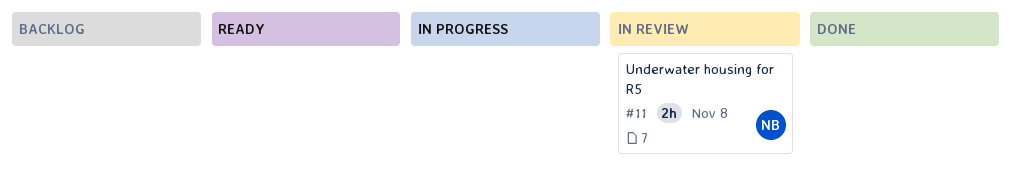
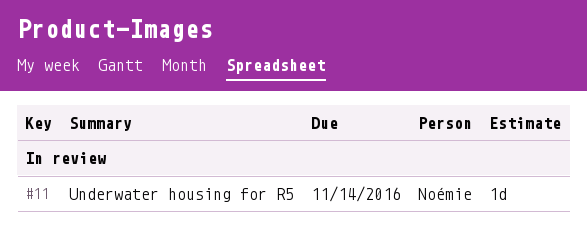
#11, estimate: 2h -> 1d
#11, due: Nov 8 -> Nov 14

